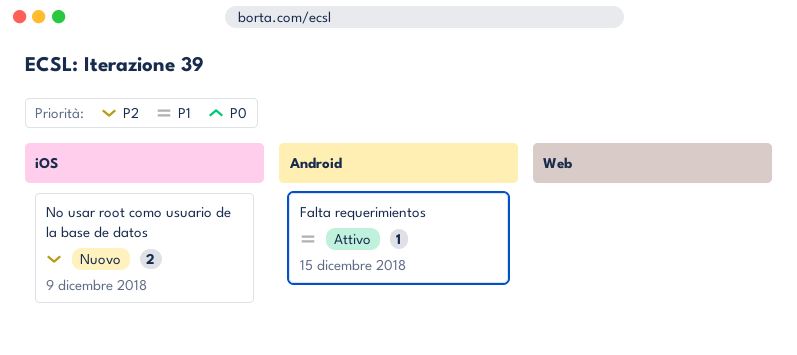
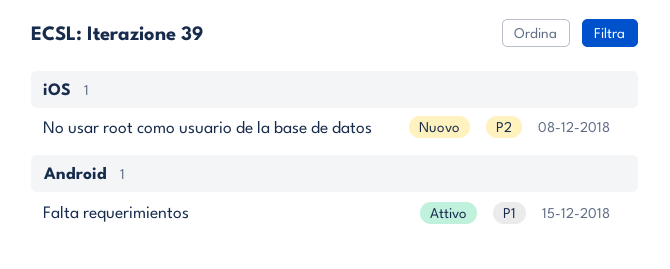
No usar root como usuario de la base de datos, due: Dec 9 -> Dec 8

